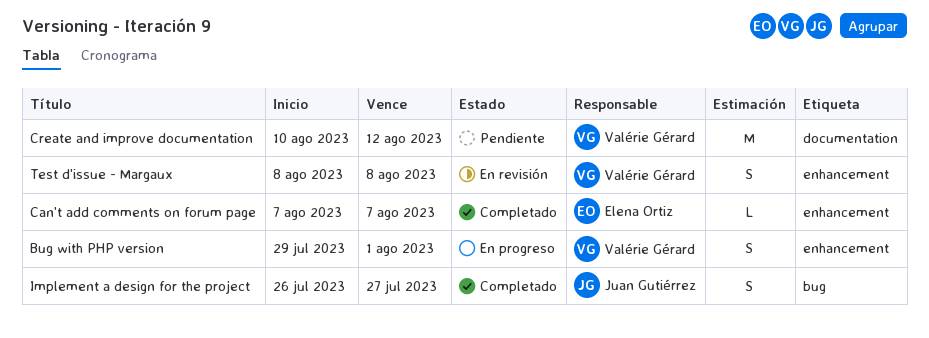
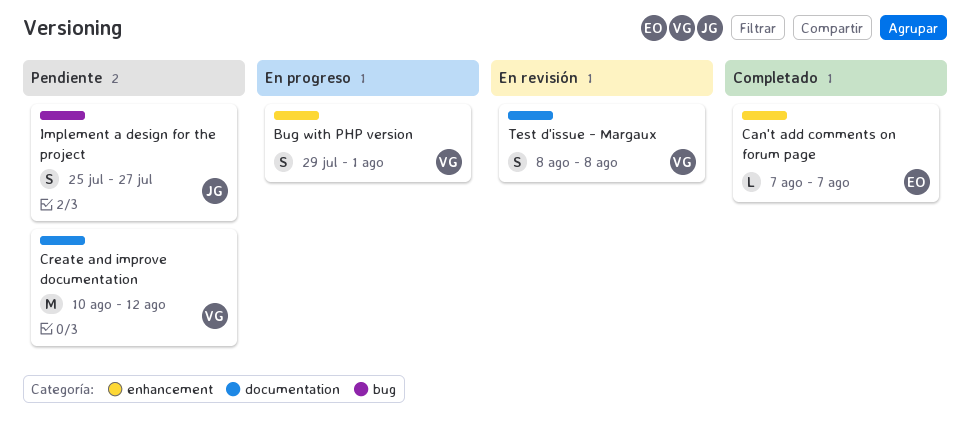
Implement a design for the project, status: Completado -> Pendiente
Implement a design for the project, start: Jul 26 -> Jul 25
Test d'issue - Margaux, label: enhancement -> documentation

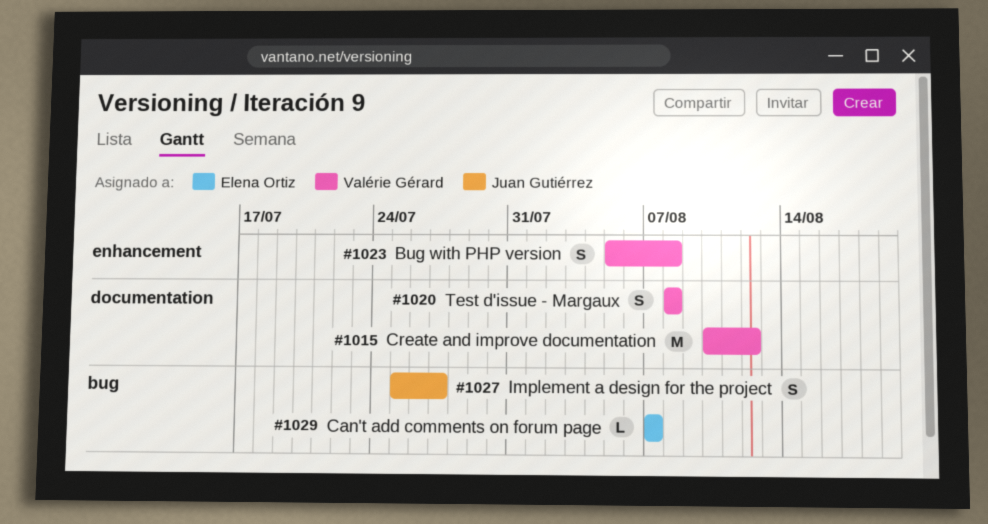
Bug with PHP version, start: Jul 29 -> Aug 5
Bug with PHP version, due: Aug 1 -> Aug 8
Can't add comments on forum page, label: enhancement -> bug

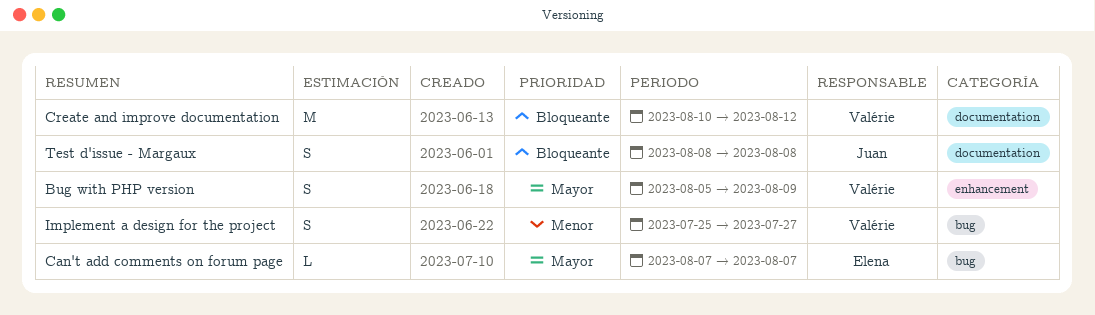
Bug with PHP version, due: Aug 8 -> Aug 9
Implement a design for the project, owner: Juan Gutiérrez -> Valérie Gérard
Test d'issue - Margaux, owner: Valérie Gérard -> Juan Gutiérrez

